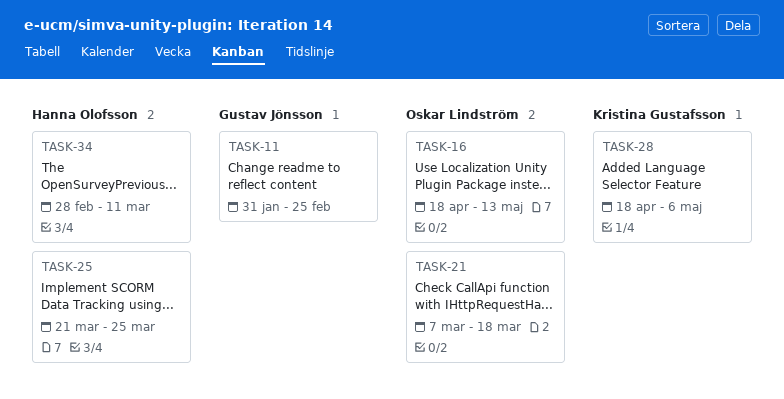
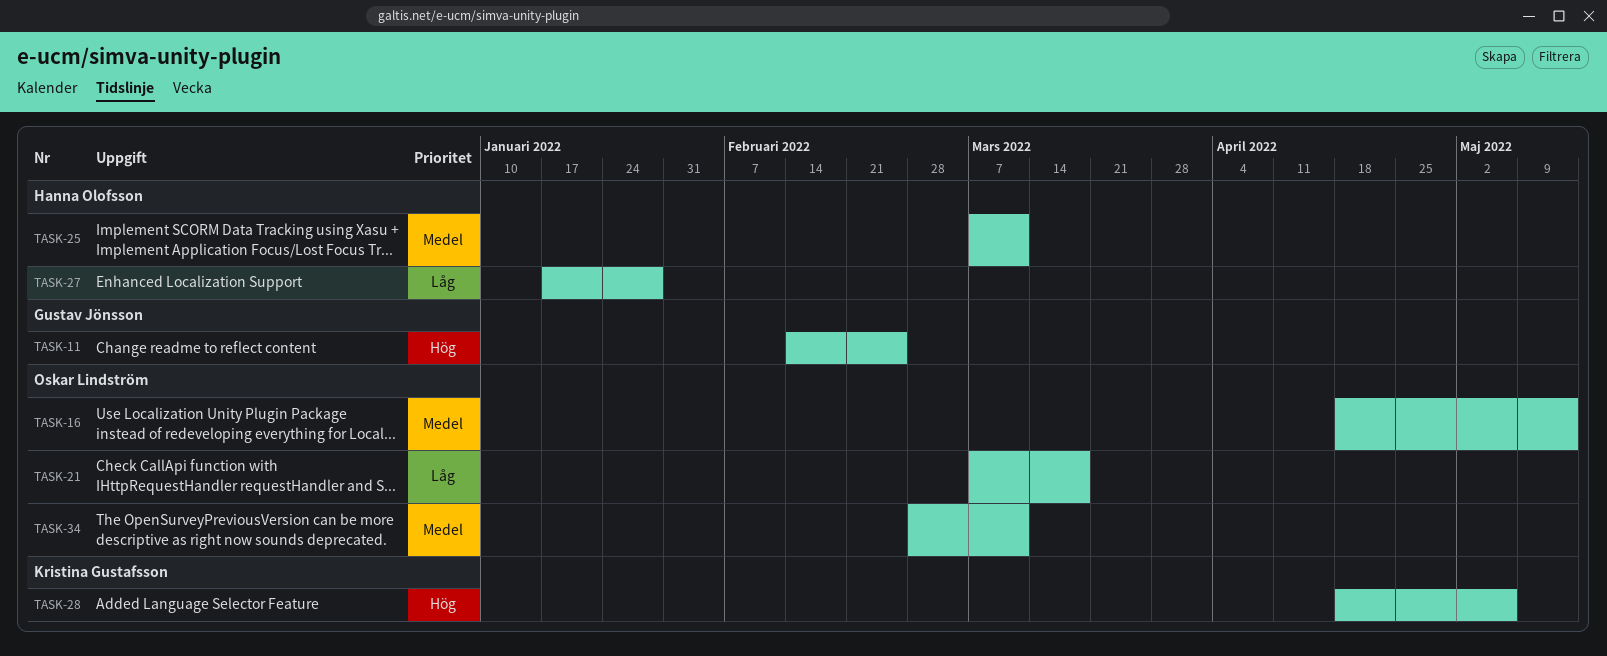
TASK-11, start: Jan 31 -> Feb 14
TASK-25, start: Mar 21 -> Mar 7
TASK-25, due: Mar 25 -> Mar 11
TASK-27: none -> present
TASK-34, owner: Hanna Olofsson -> Oskar Lindström

